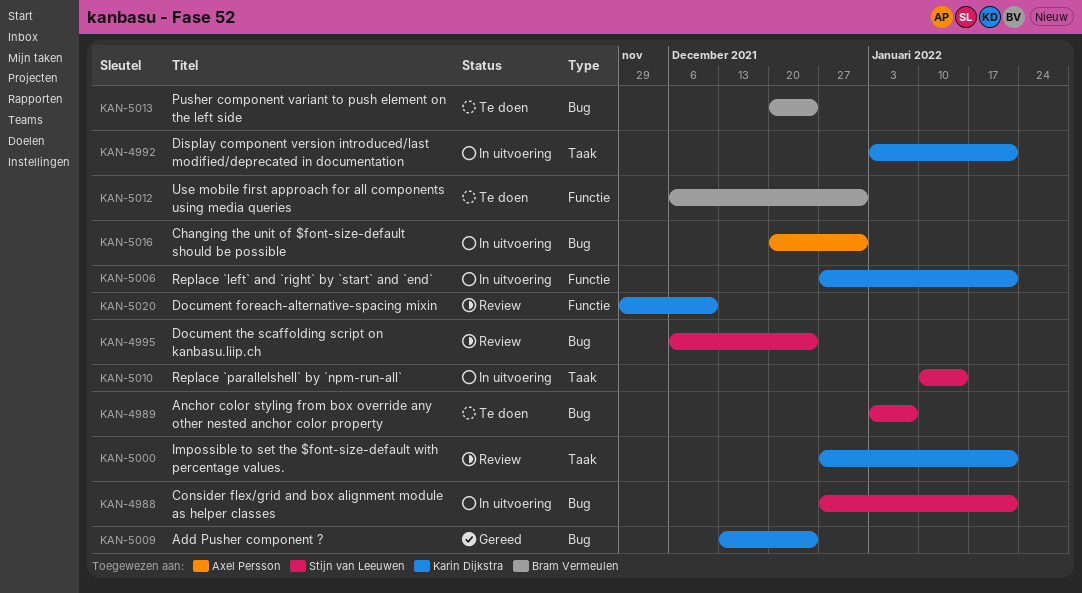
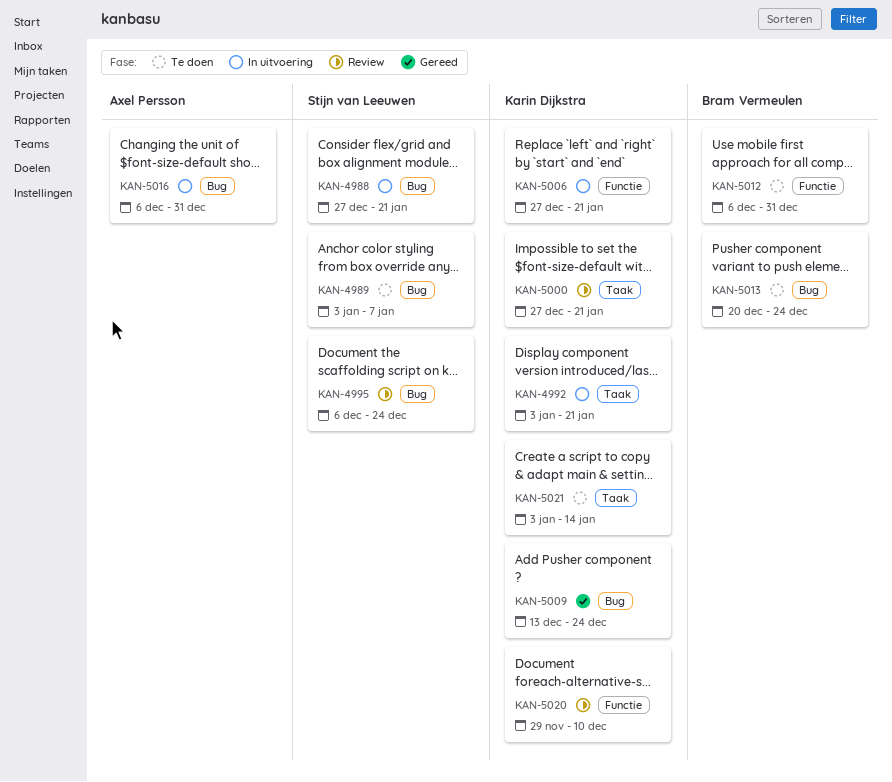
KAN-5010: present -> none
KAN-5016, start: Dec 20 -> Dec 6
KAN-5021: none -> present

